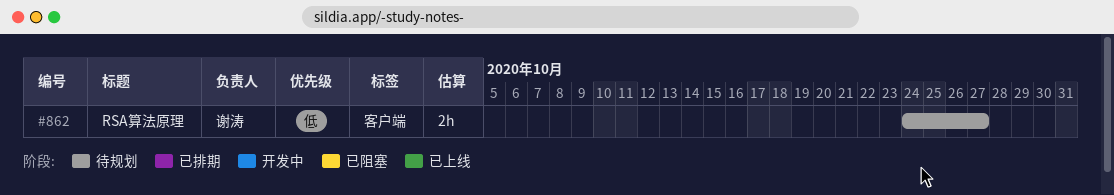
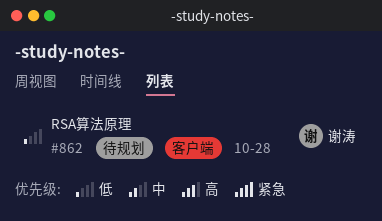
#862, due: Oct 27 -> Oct 28

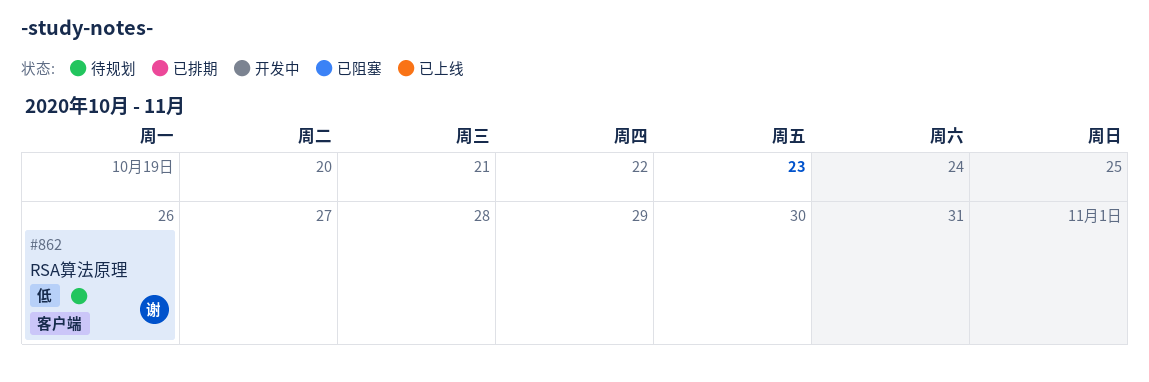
#862, due: Oct 28 -> Oct 26

